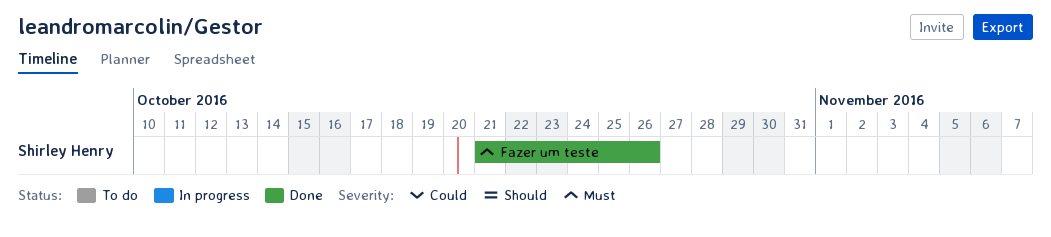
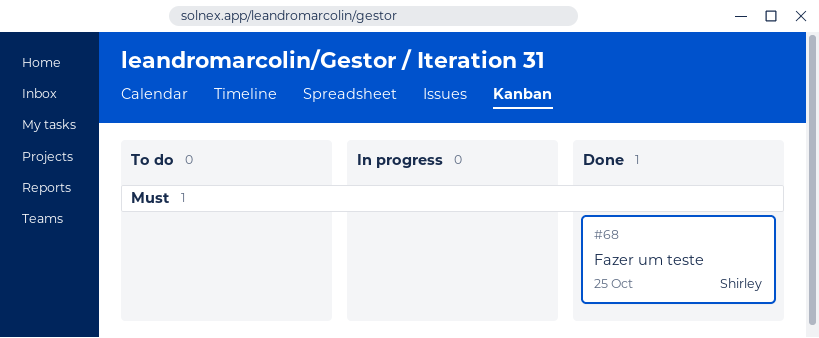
Fazer um teste, due: Oct 26 -> Oct 25

